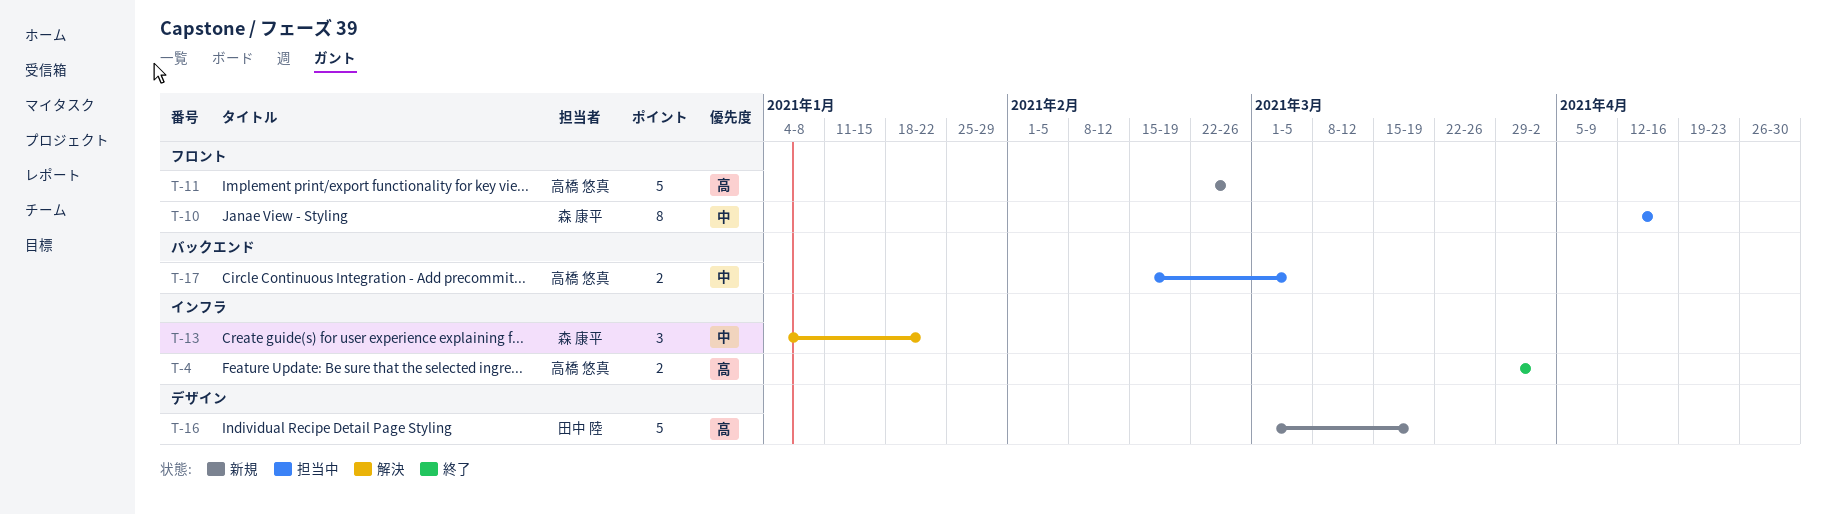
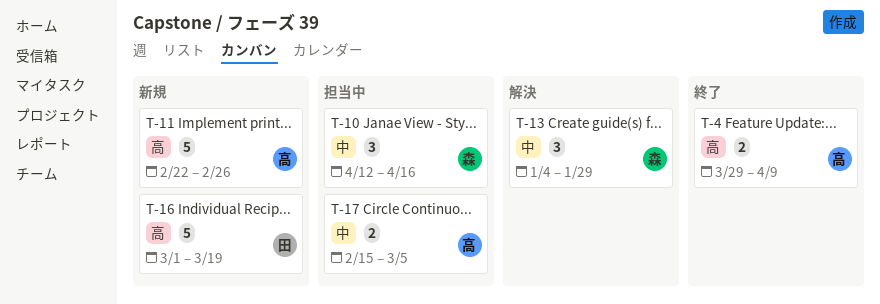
T-4, due: Apr 2 -> Apr 9
T-10, estimate: 8 -> 3
T-13, due: Jan 22 -> Jan 29

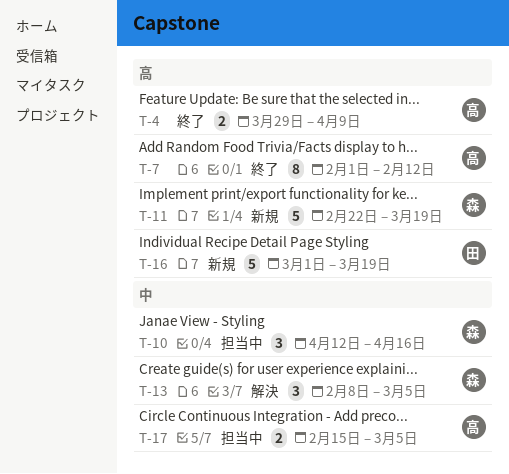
T-7: none -> present
T-11, owner: 高 -> 森
T-11, due: Feb 26 -> Mar 19
T-13, start: Jan 4 -> Feb 8
T-13, due: Jan 29 -> Mar 5

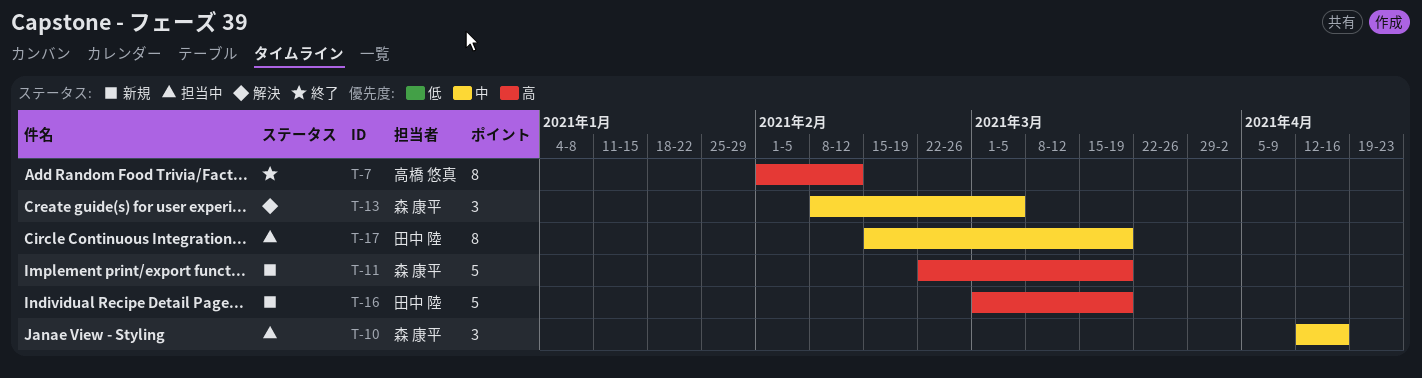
T-4: present -> none
T-17, owner: 高橋 悠真 -> 田中 陸
T-17, estimate: 2 -> 8
T-17, due: Mar 5 -> Mar 19

